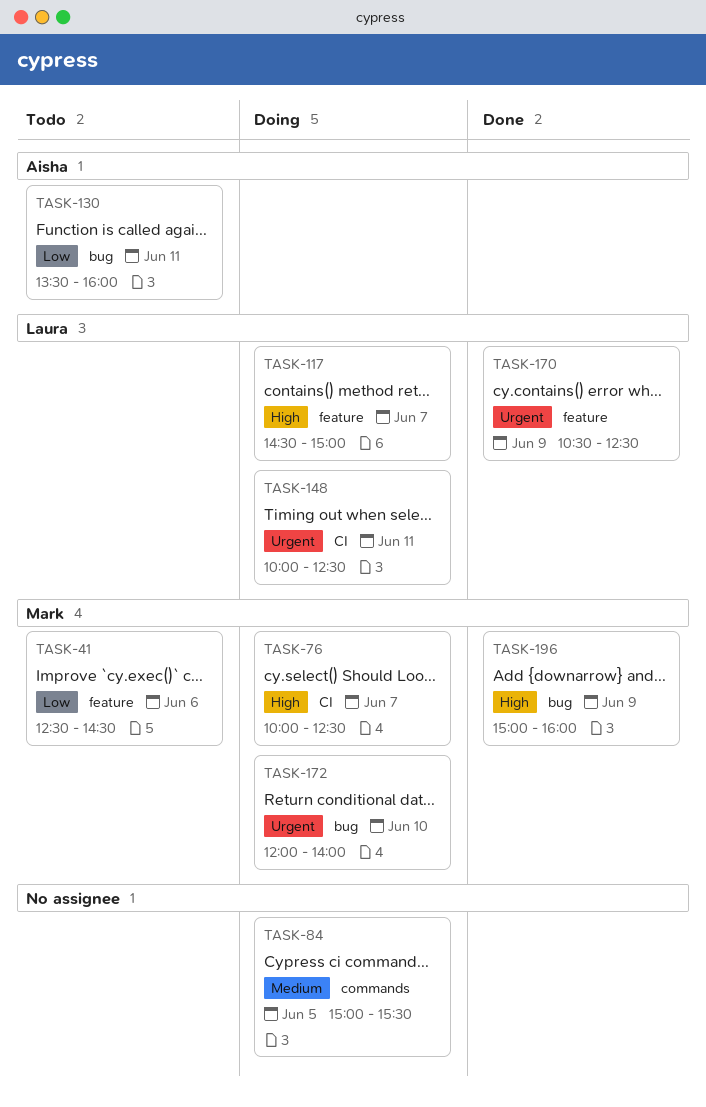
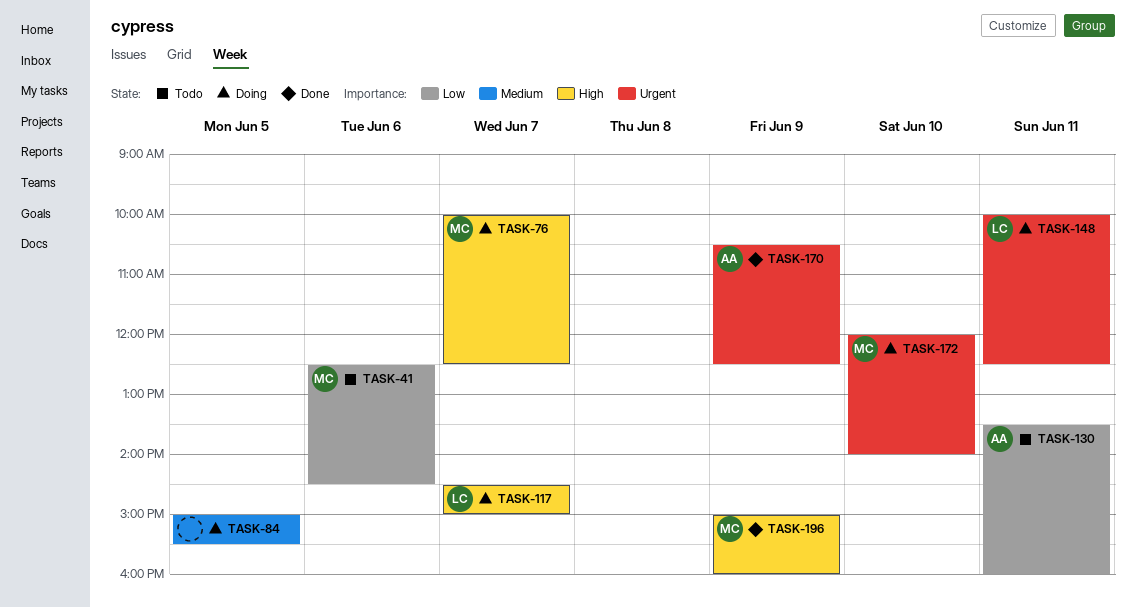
TASK-170, owner: Laura -> Aisha

